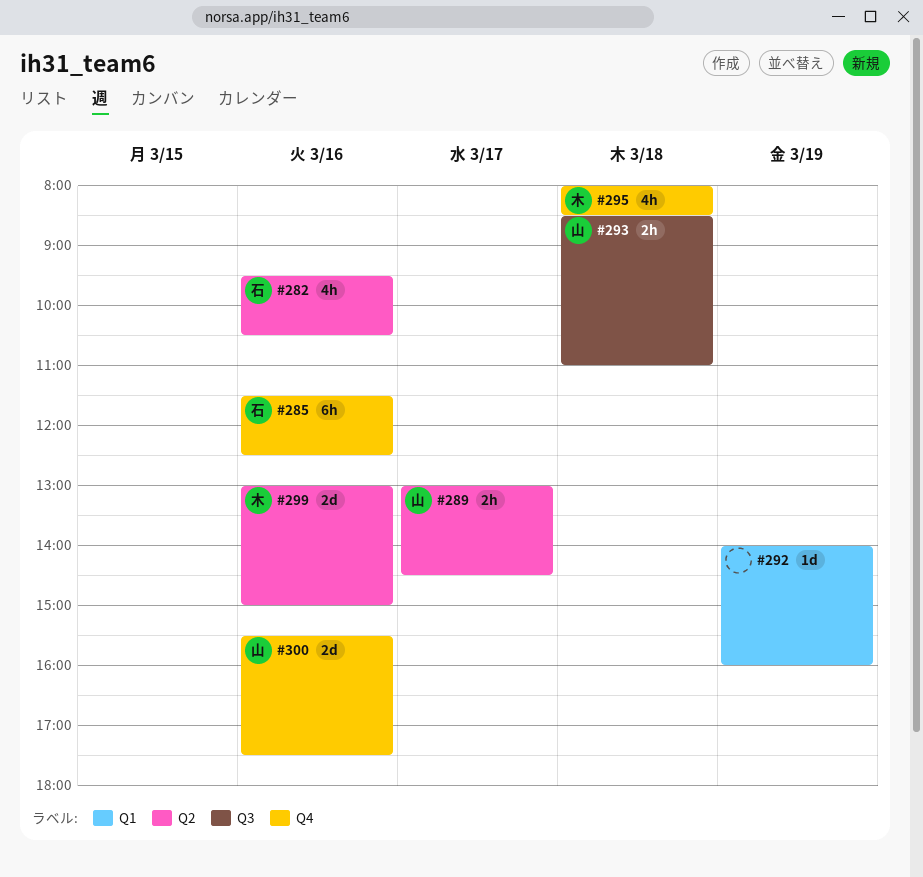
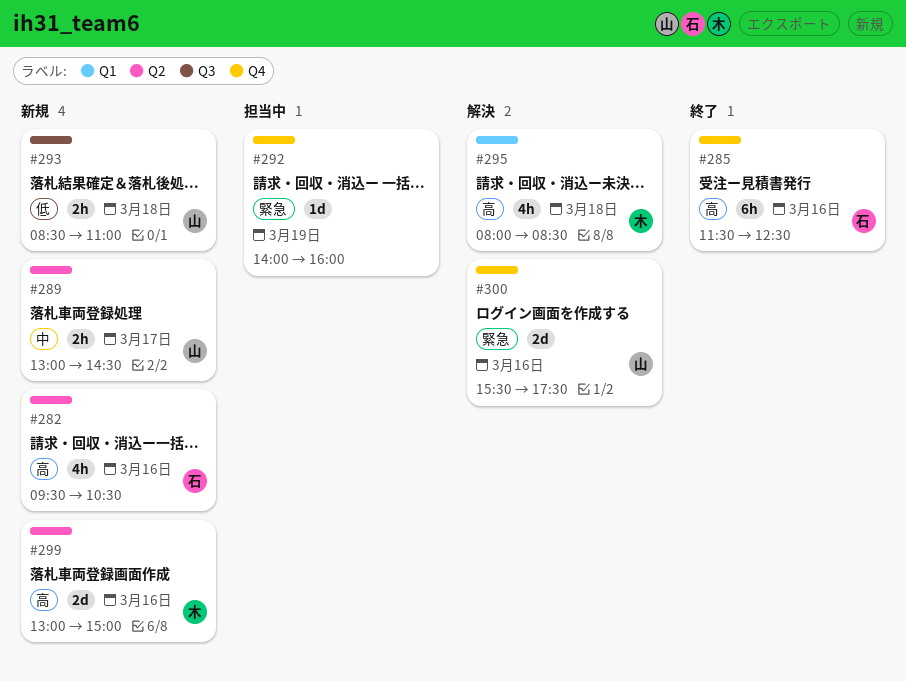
#292, label: Q1 -> Q4
#295, label: Q4 -> Q1

